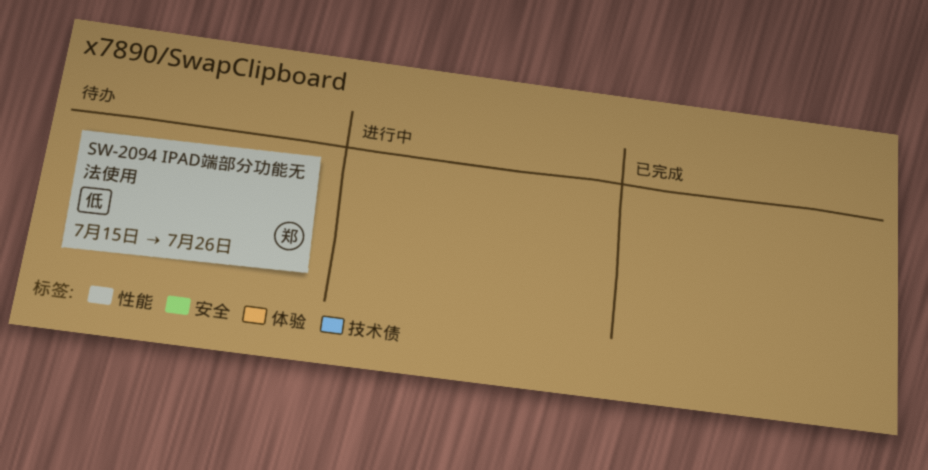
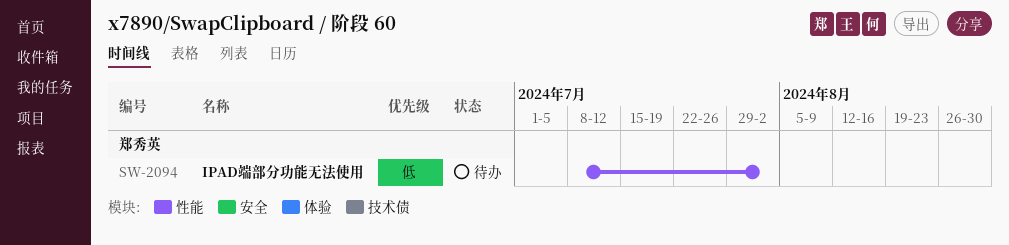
SW-2094, start: Jul 15 -> Jul 8
SW-2094, due: Jul 26 -> Aug 2

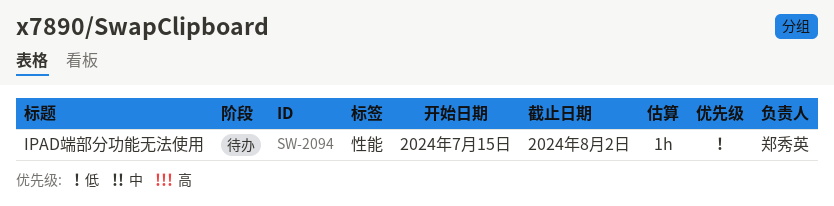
SW-2094, start: Jul 8 -> Jul 15

